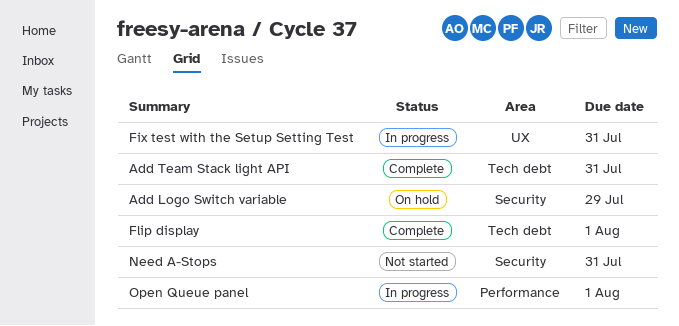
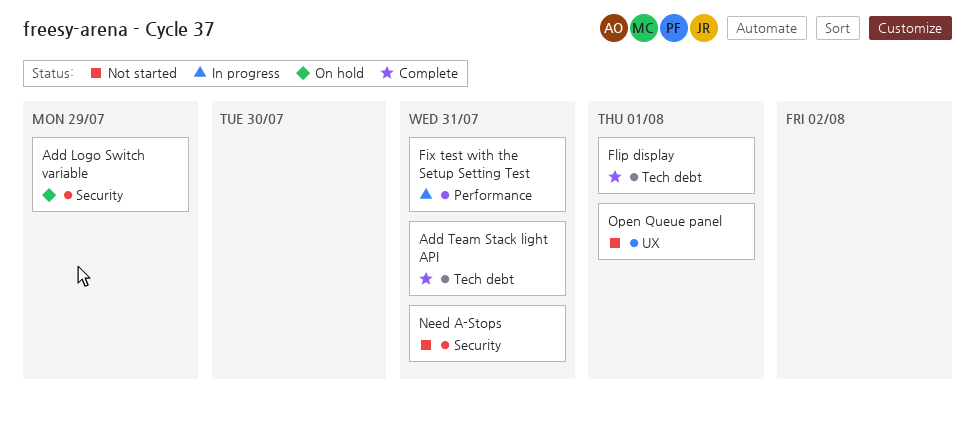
Fix test with the Setup Setting Test, label: UX -> Performance
Open Queue panel, status: In progress -> Not started
Open Queue panel, label: Performance -> UX

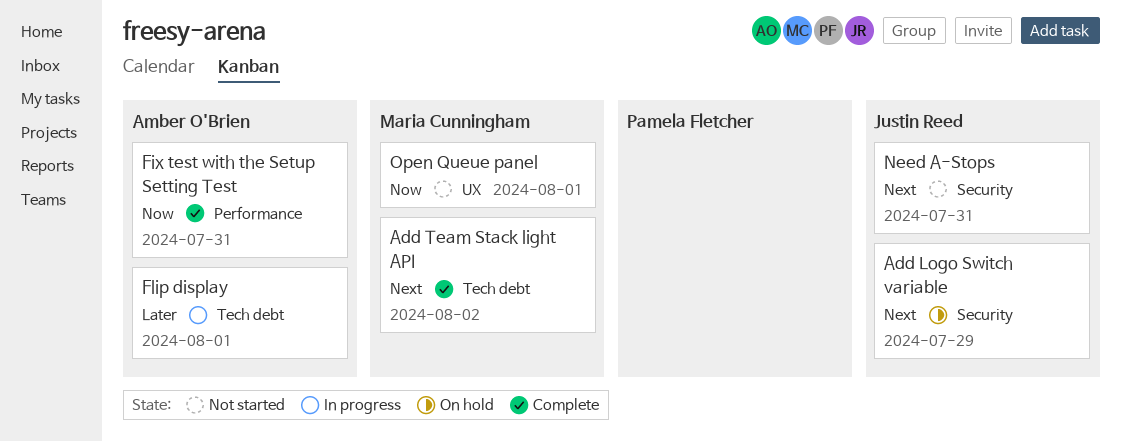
Add Team Stack light API, due: Jul 31 -> Aug 2
Fix test with the Setup Setting Test, status: In progress -> Complete
Flip display, status: Complete -> In progress

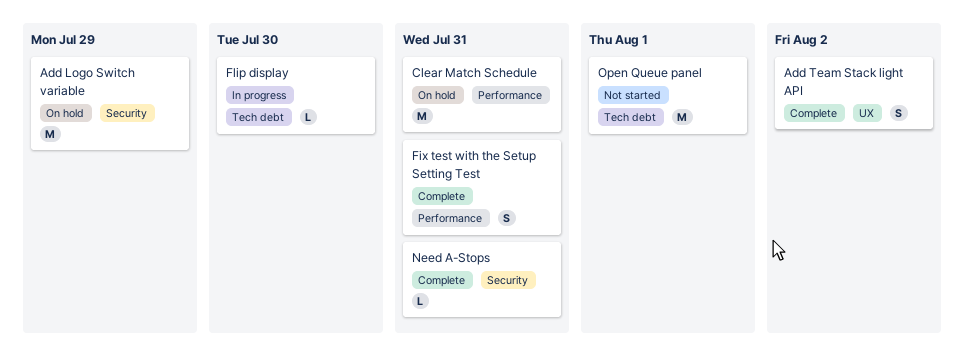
Add Team Stack light API, label: Tech debt -> UX
Clear Match Schedule: none -> present
Flip display, due: Aug 1 -> Jul 30
Need A-Stops, status: Not started -> Complete
Open Queue panel, label: UX -> Tech debt

